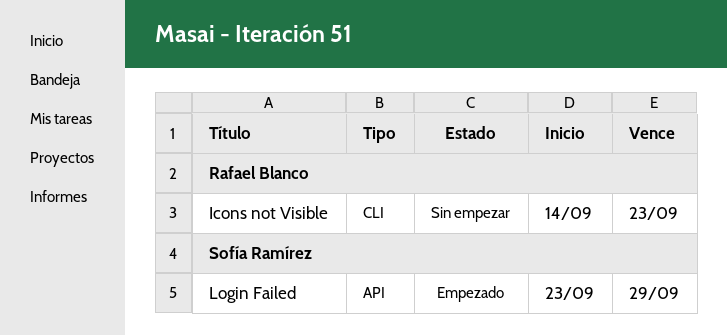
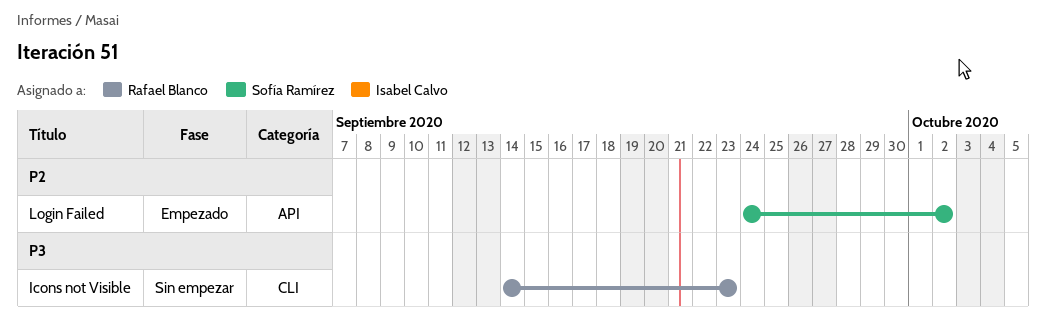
Login Failed, start: Sep 23 -> Sep 24
Login Failed, due: Sep 29 -> Oct 2

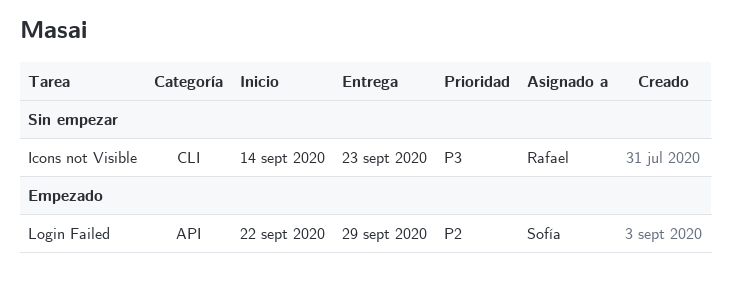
Login Failed, start: Sep 24 -> Sep 22
Login Failed, due: Oct 2 -> Sep 29

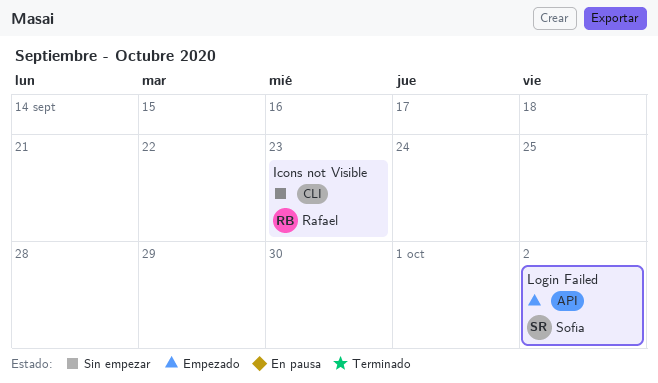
Login Failed, due: Sep 29 -> Oct 2

